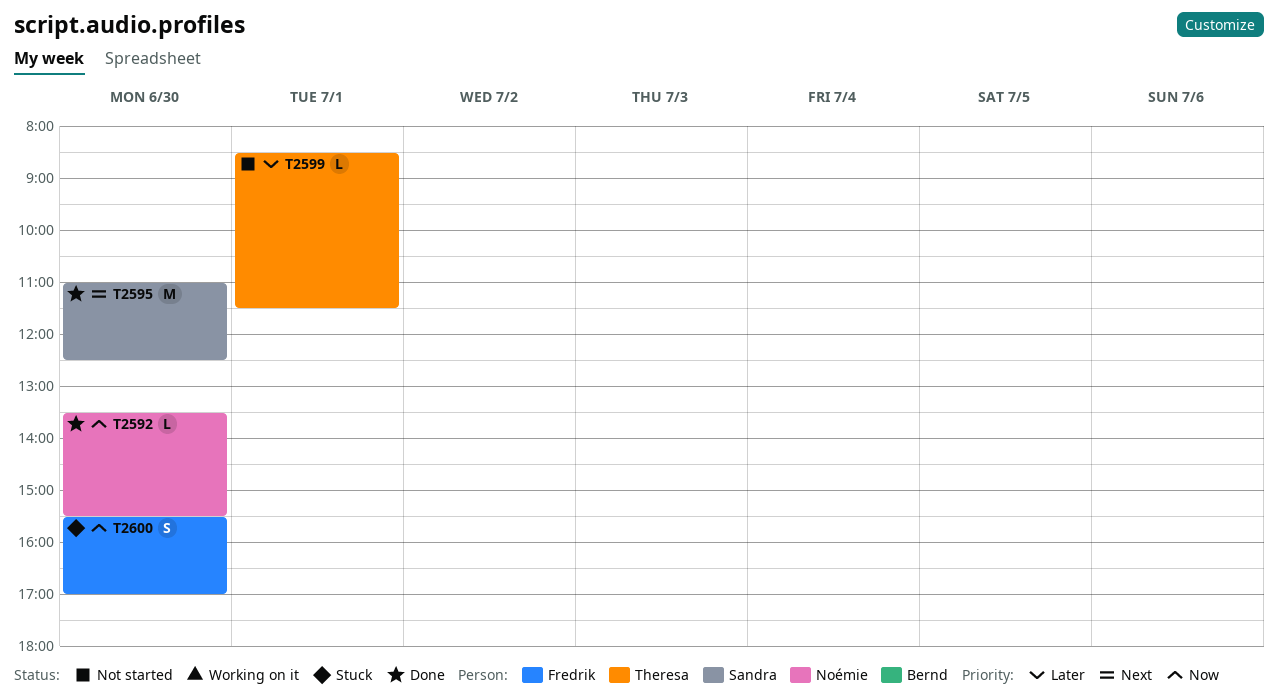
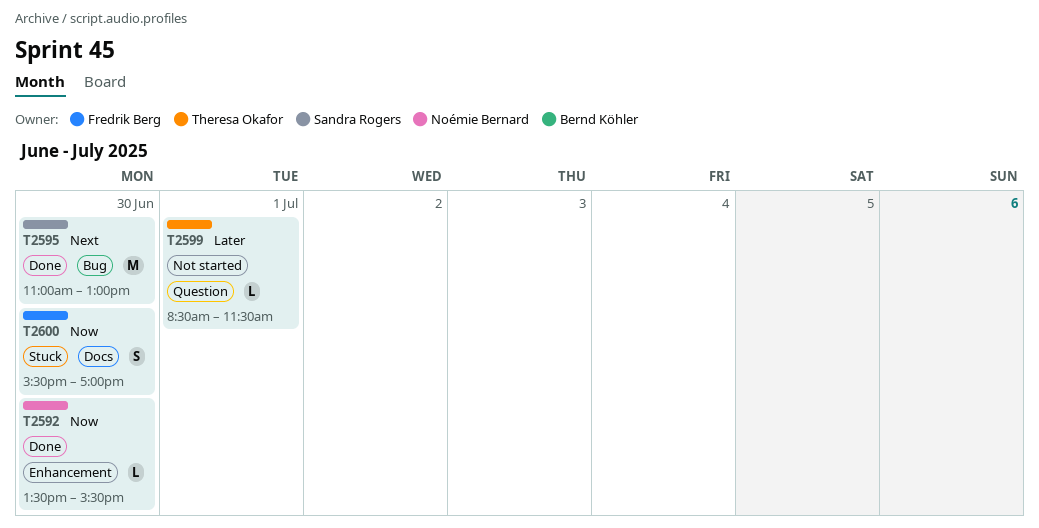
T2595, ends: 12:30 -> 13:00

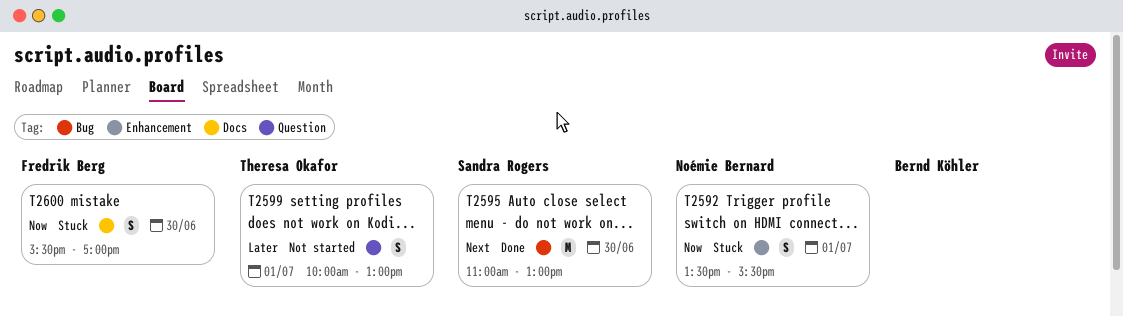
T2592, status: Done -> Stuck
T2592, estimate: L -> S
T2592, day: Jun 30 -> Jul 1
T2599, estimate: L -> S
T2599, begins: 08:30 -> 10:00
T2599, ends: 11:30 -> 13:00

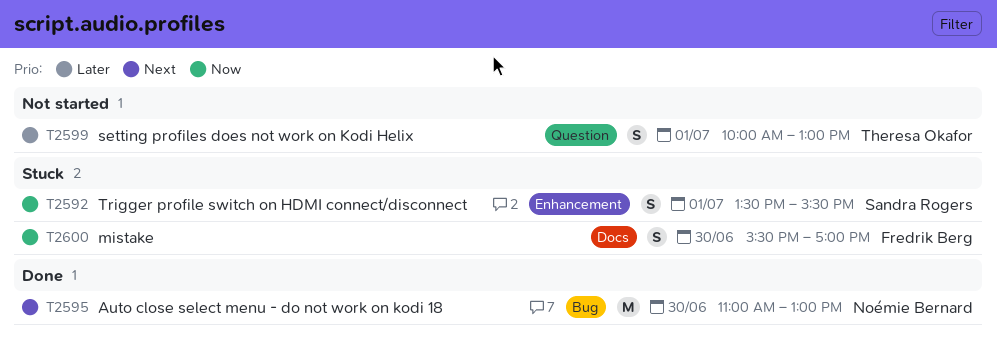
T2592, owner: Noémie Bernard -> Sandra Rogers
T2595, owner: Sandra Rogers -> Noémie Bernard

